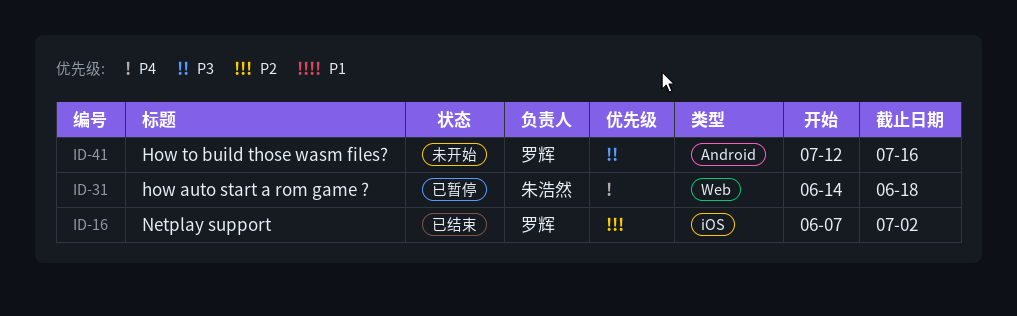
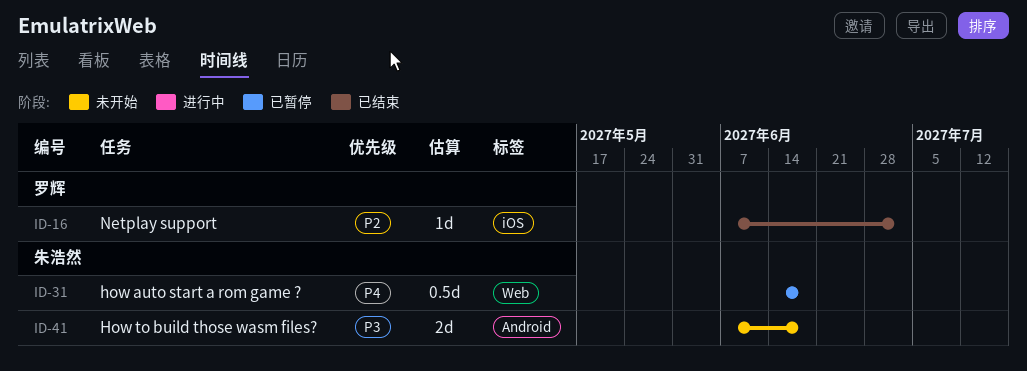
ID-41, owner: 罗辉 -> 朱浩然
ID-41, start: Jul 12 -> Jun 7
ID-41, due: Jul 16 -> Jun 18

